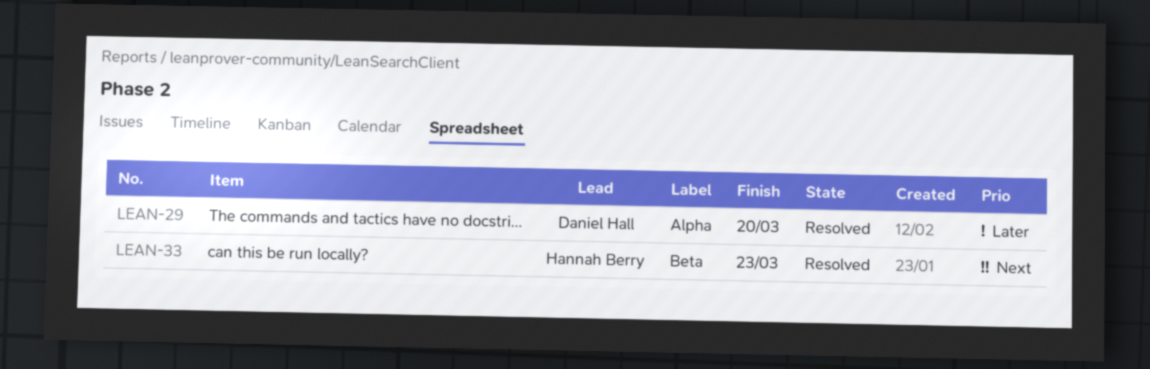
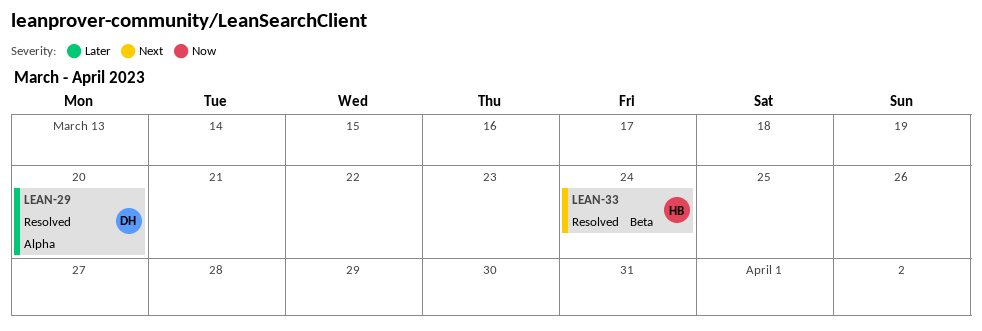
LEAN-33, due: Mar 23 -> Mar 24

